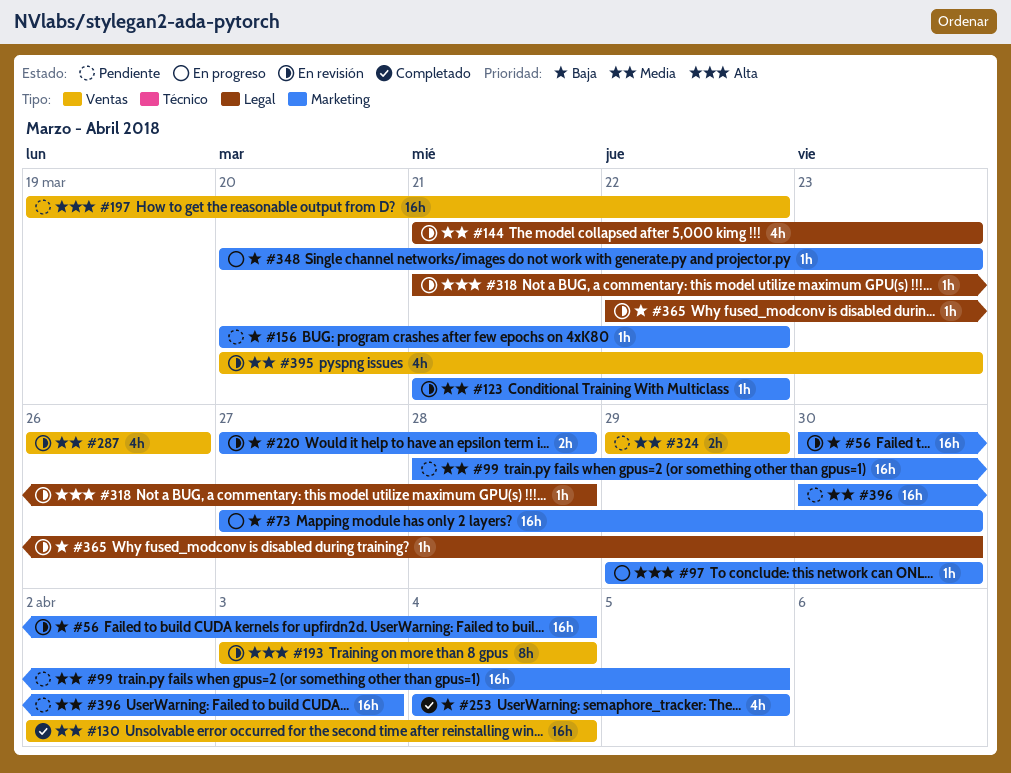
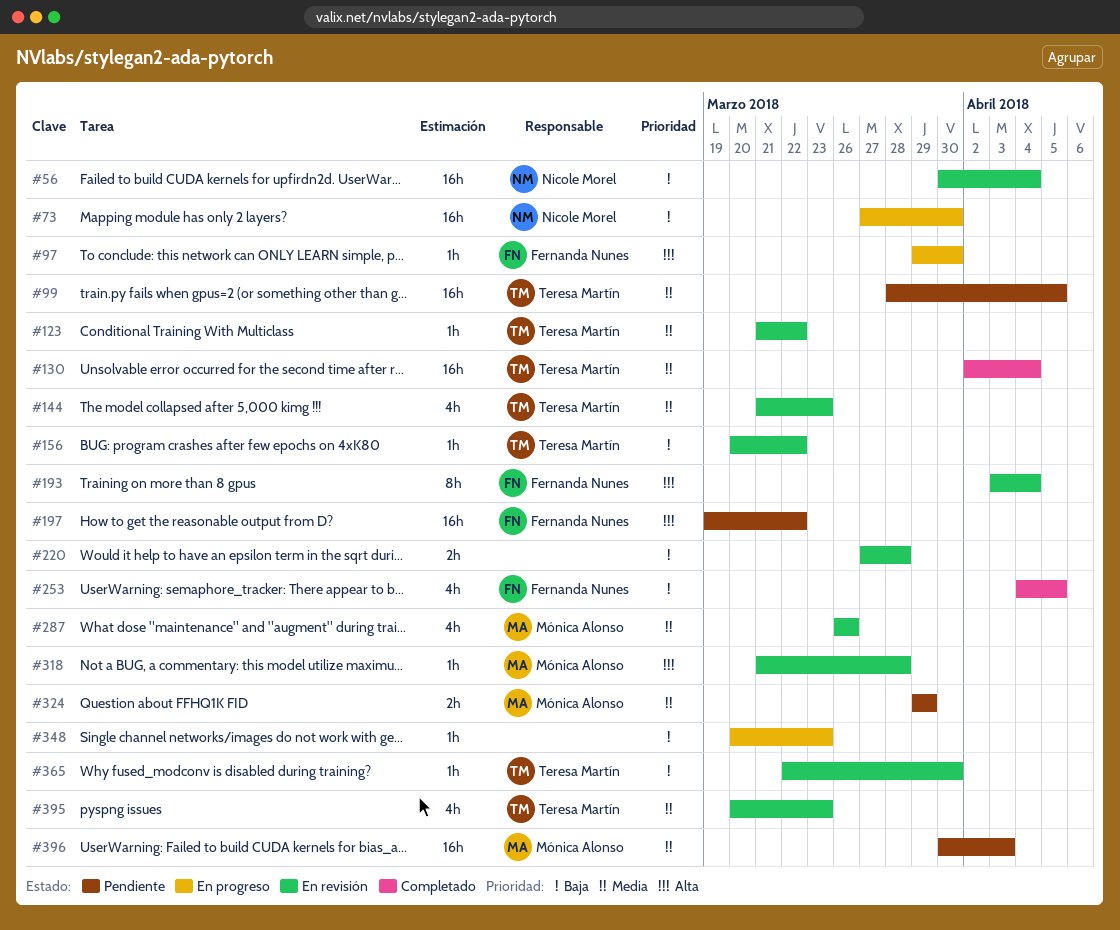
#156, status: Pendiente -> En revisión

